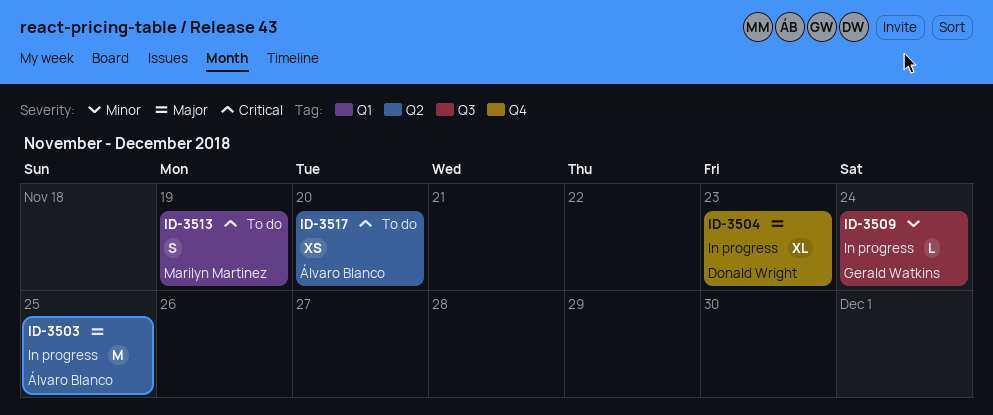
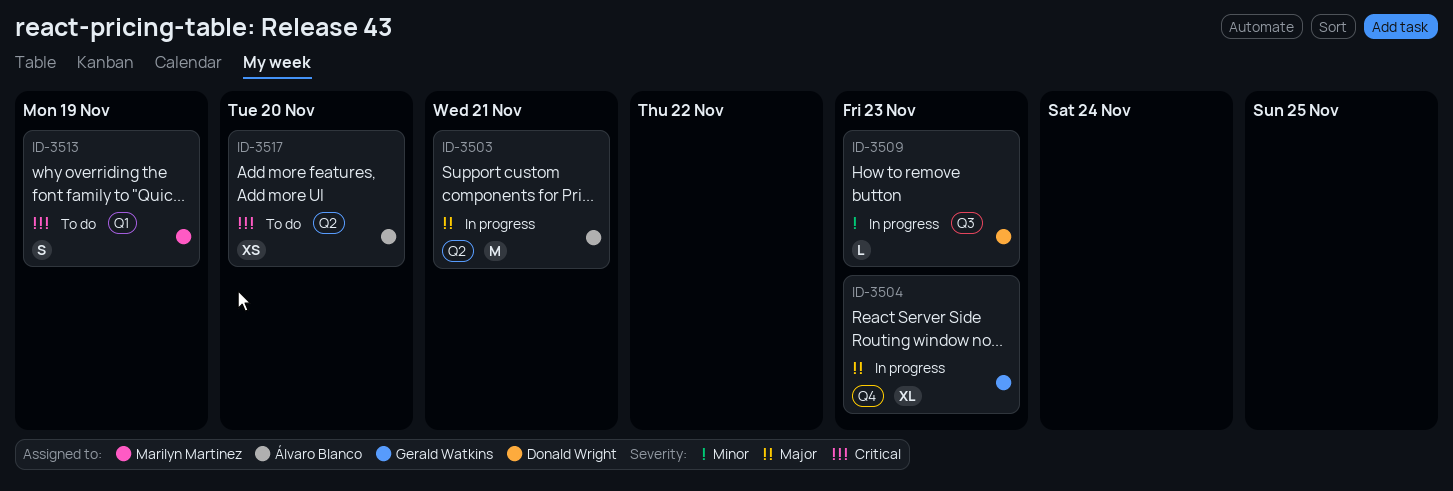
ID-3503, due: Nov 25 -> Nov 21
ID-3504, owner: Donald Wright -> Gerald Watkins
ID-3509, owner: Gerald Watkins -> Donald Wright
ID-3509, due: Nov 24 -> Nov 23

